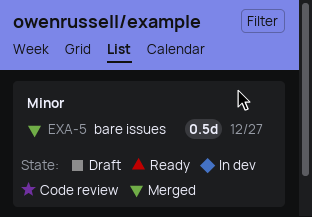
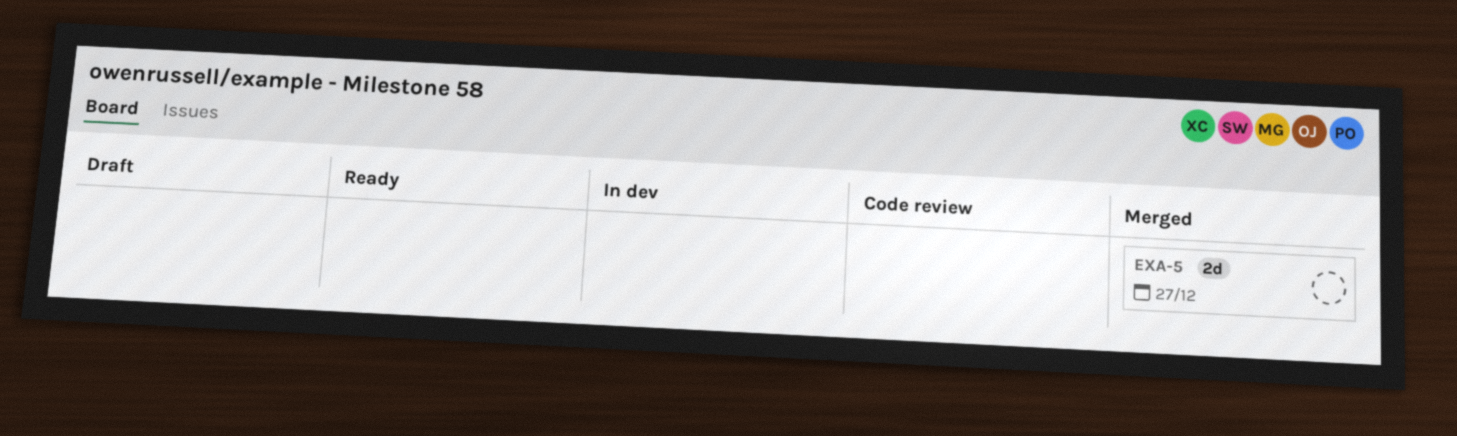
EXA-5, estimate: 0.5d -> 2d

